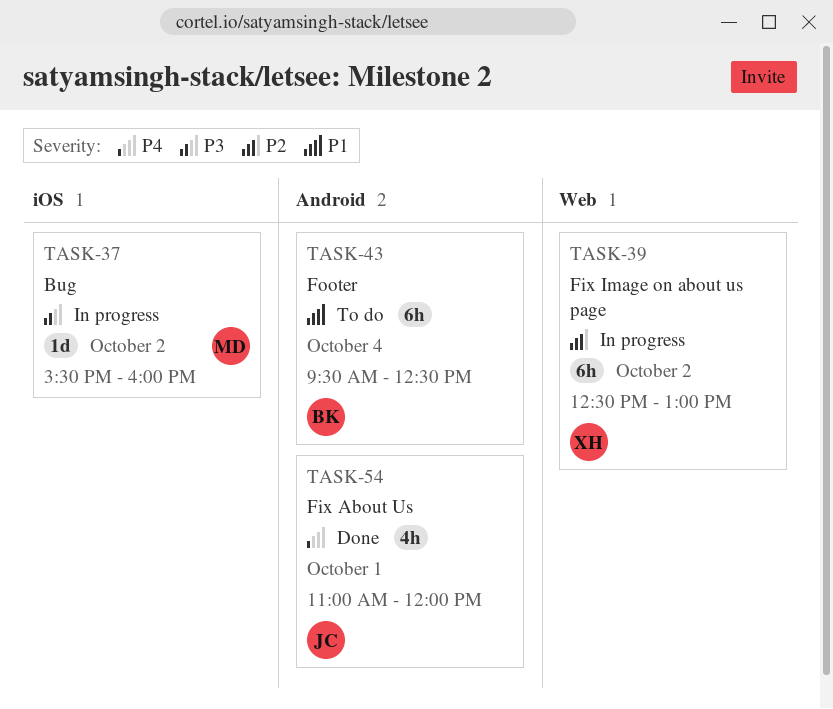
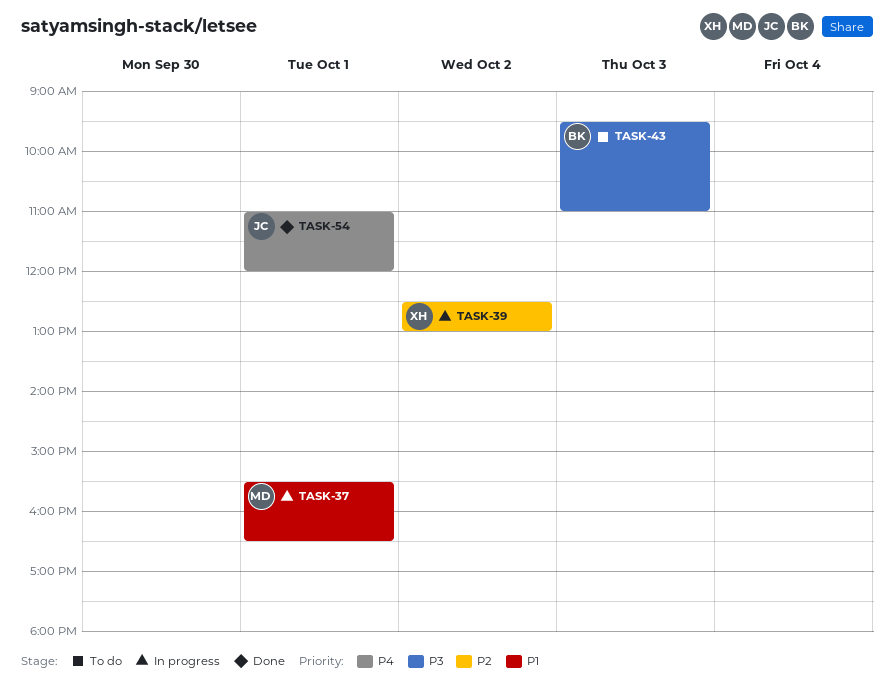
TASK-37, priority: P3 -> P1
TASK-37, day: Oct 2 -> Oct 1
TASK-37, ends: 16:00 -> 16:30
TASK-43, priority: P1 -> P3
TASK-43, day: Oct 4 -> Oct 3
TASK-43, ends: 12:30 -> 11:00

